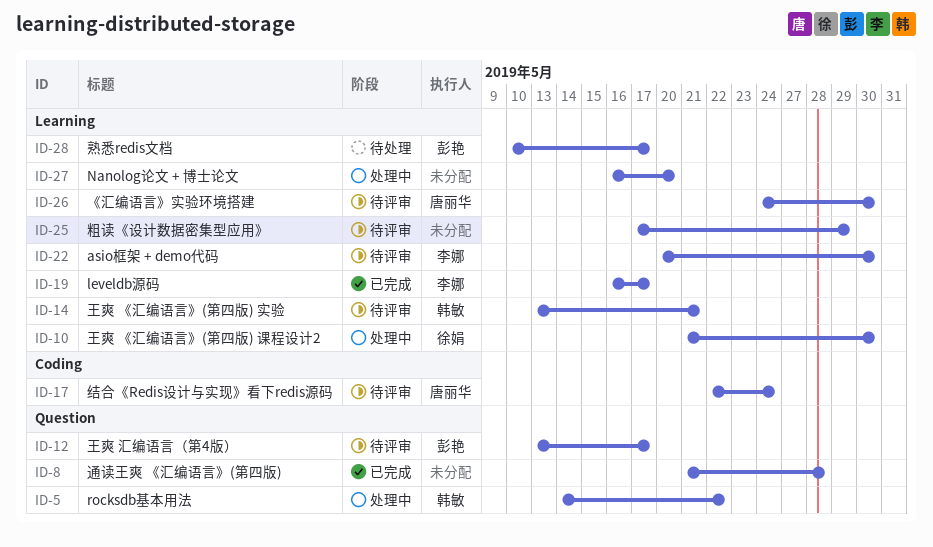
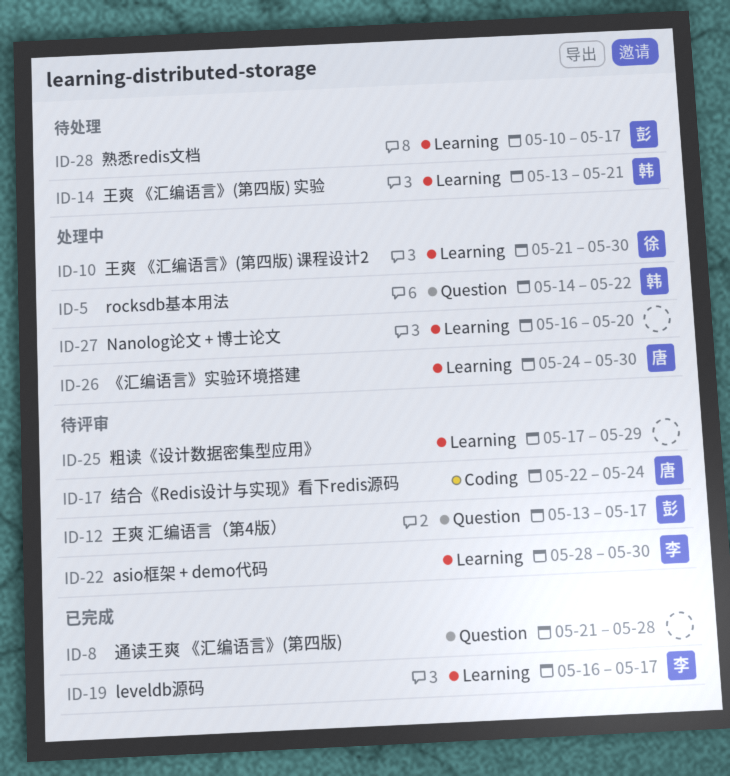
ID-14, status: 待评审 -> 待处理
ID-22, start: May 20 -> May 28
ID-26, status: 待评审 -> 处理中

